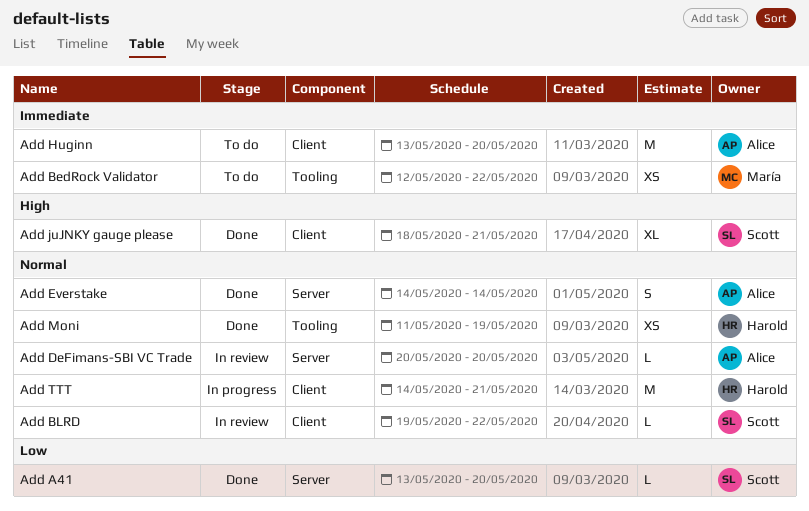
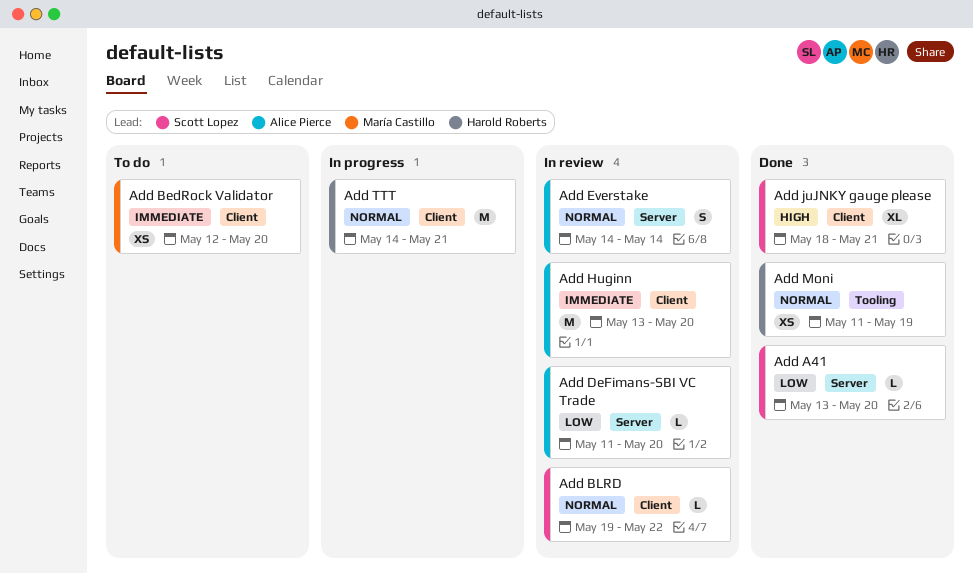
Add BedRock Validator, label: Tooling -> Client
Add BedRock Validator, due: May 22 -> May 20
Add DeFimans-SBI VC Trade, priority: Normal -> Low
Add DeFimans-SBI VC Trade, start: May 20 -> May 11
Add Everstake, status: Done -> In review
Add Huginn, status: To do -> In review

